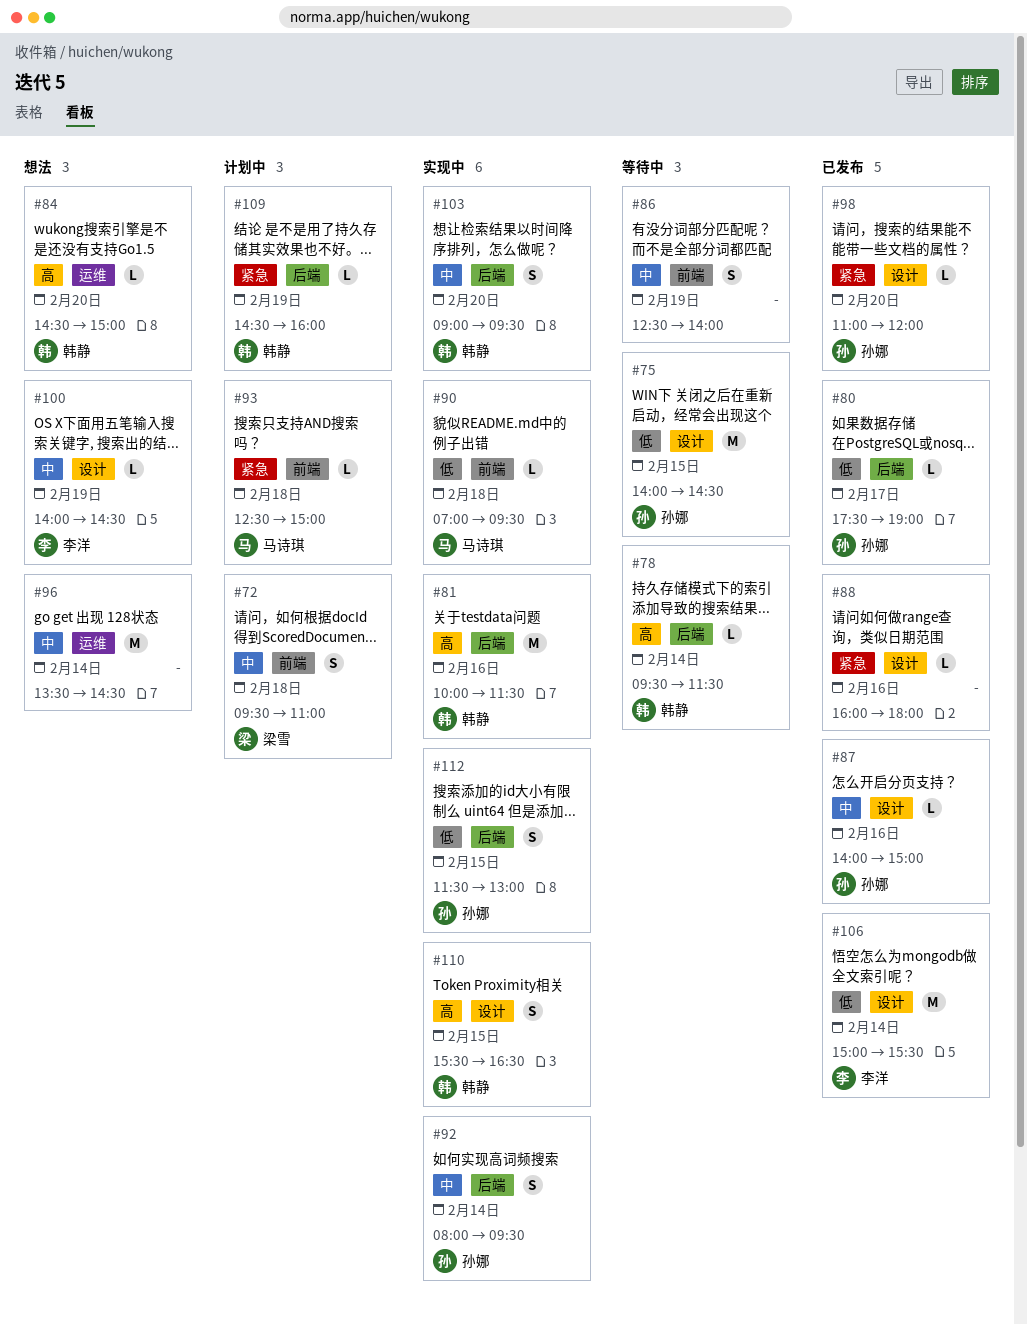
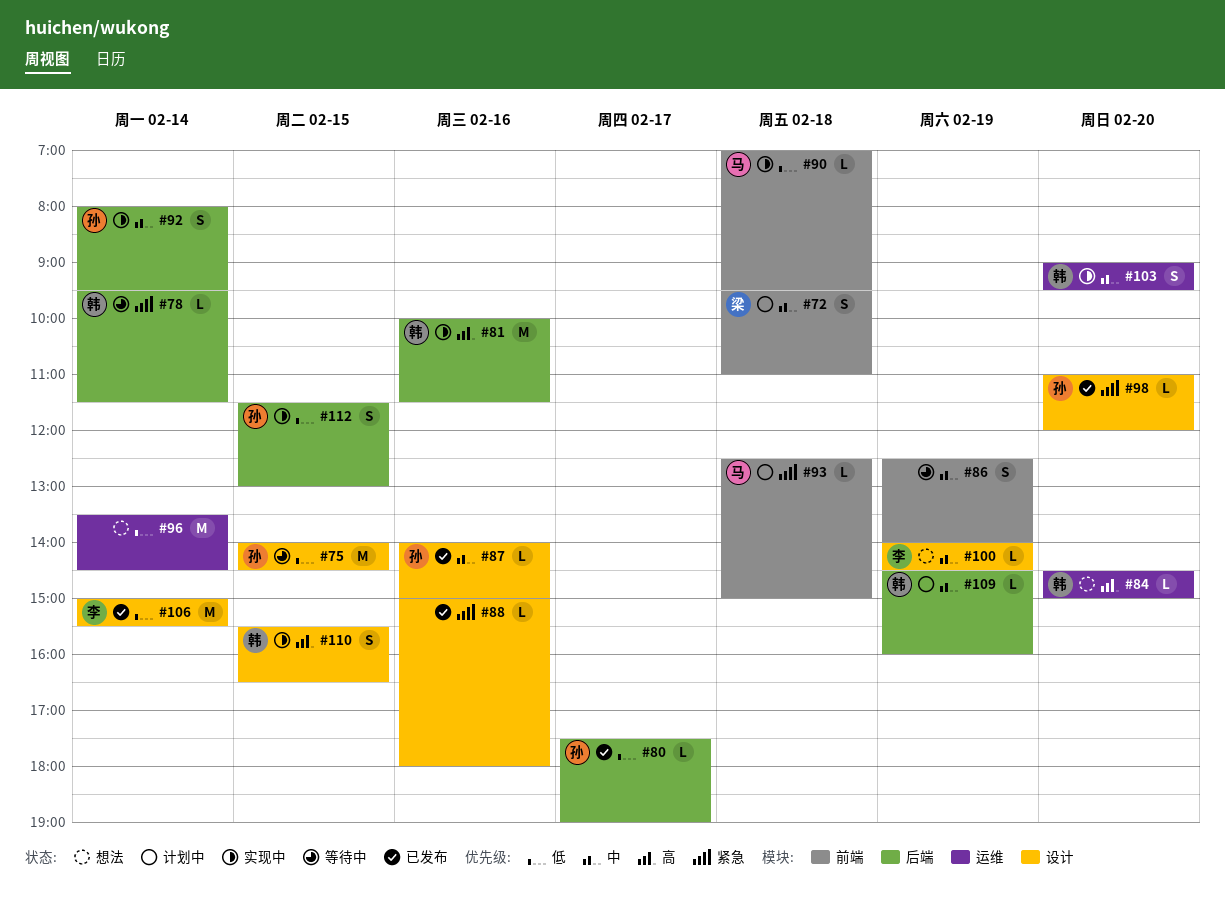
#78, priority: 高 -> 紧急
#88, begins: 16:00 -> 15:00
#96, priority: 中 -> 低
#103, label: 后端 -> 运维
#109, priority: 紧急 -> 中

